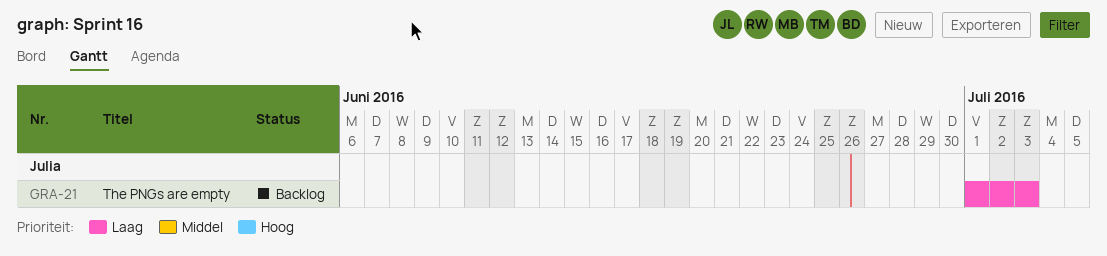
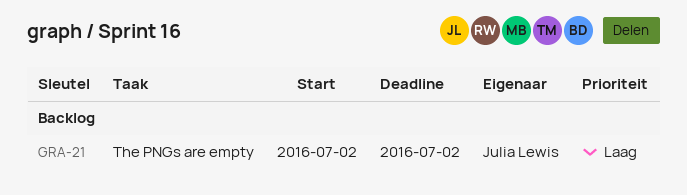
GRA-21, start: Jul 1 -> Jul 2
GRA-21, due: Jul 3 -> Jul 2

